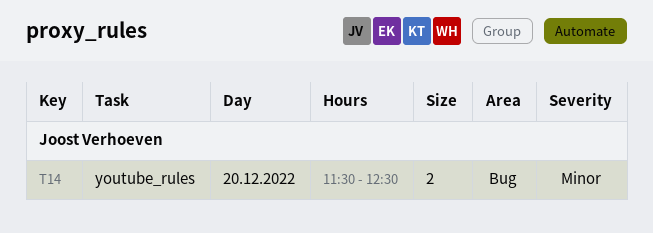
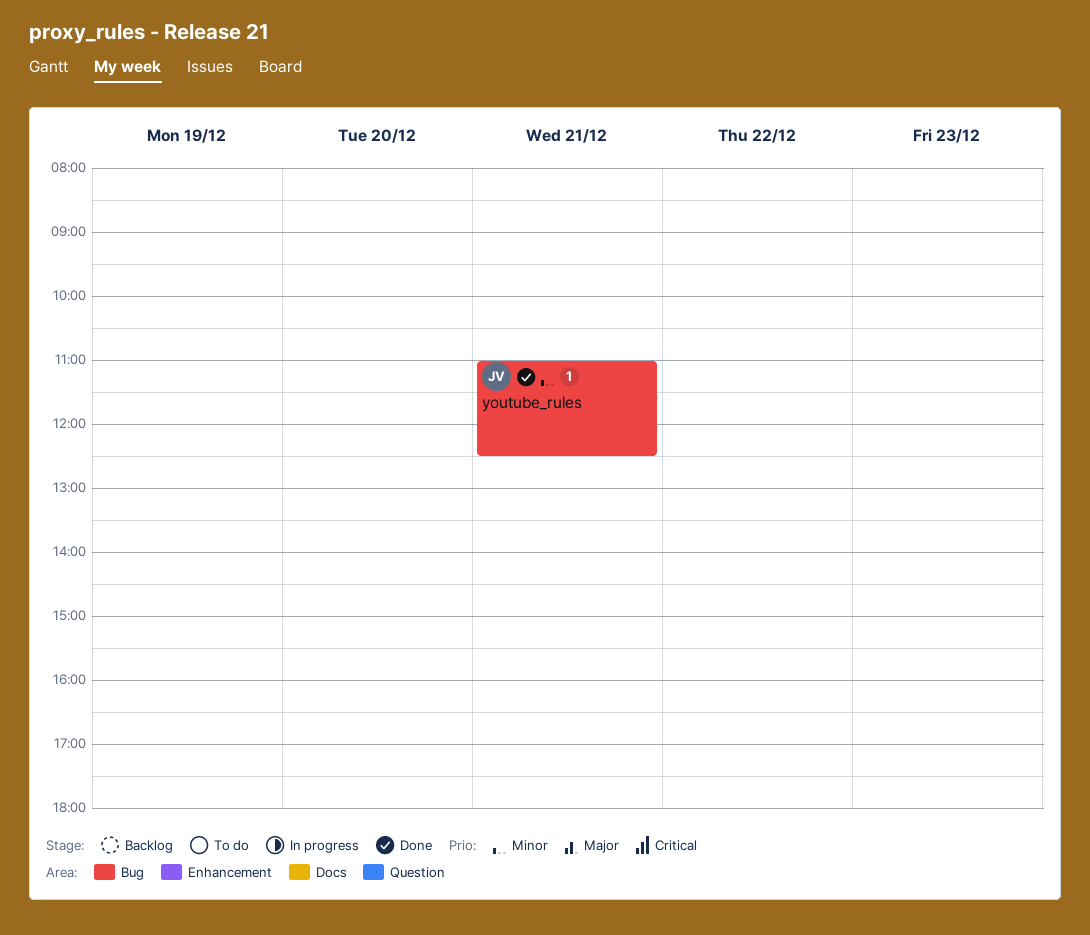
youtube_rules, estimate: 2 -> 1
youtube_rules, day: Dec 20 -> Dec 21
youtube_rules, begins: 11:30 -> 11:00

